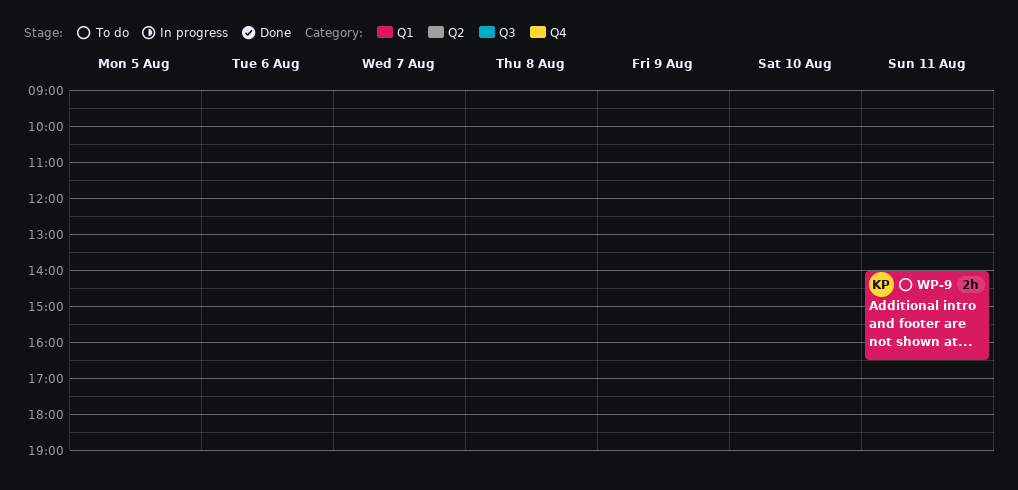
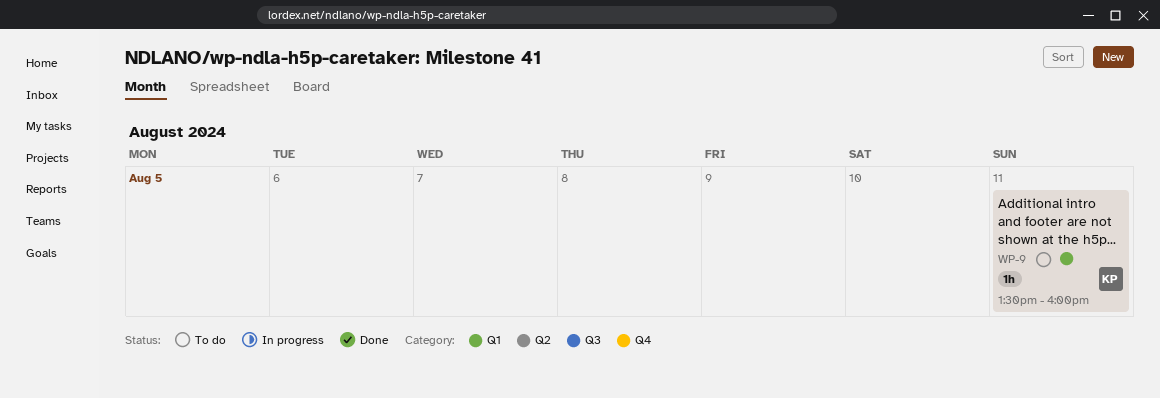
WP-9, estimate: 2h -> 1h
WP-9, begins: 14:00 -> 13:30
WP-9, ends: 16:30 -> 16:00

